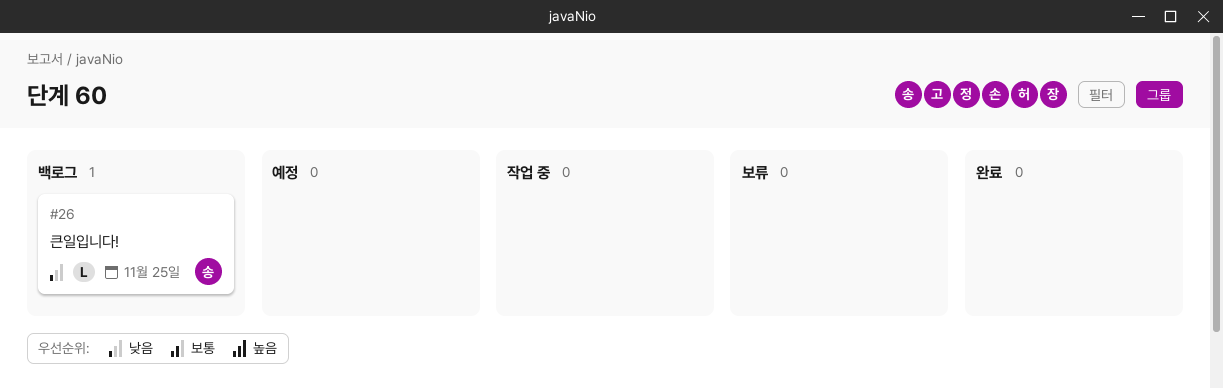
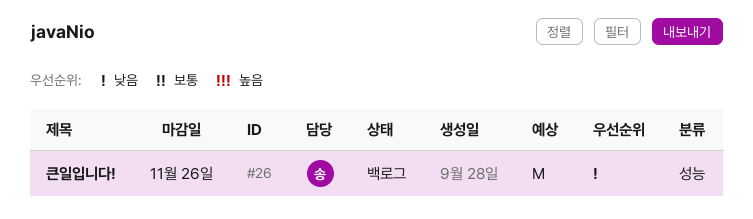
#26, estimate: L -> M
#26, due: Nov 25 -> Nov 26

